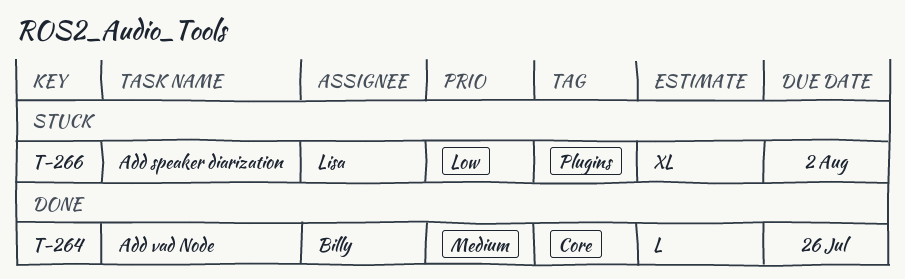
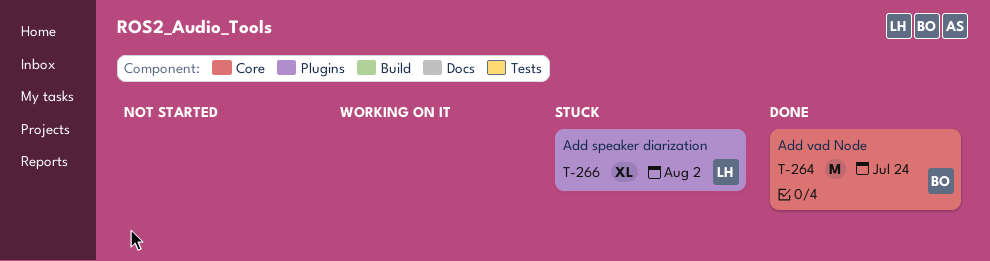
T-264, estimate: L -> M
T-264, due: Jul 26 -> Jul 24

